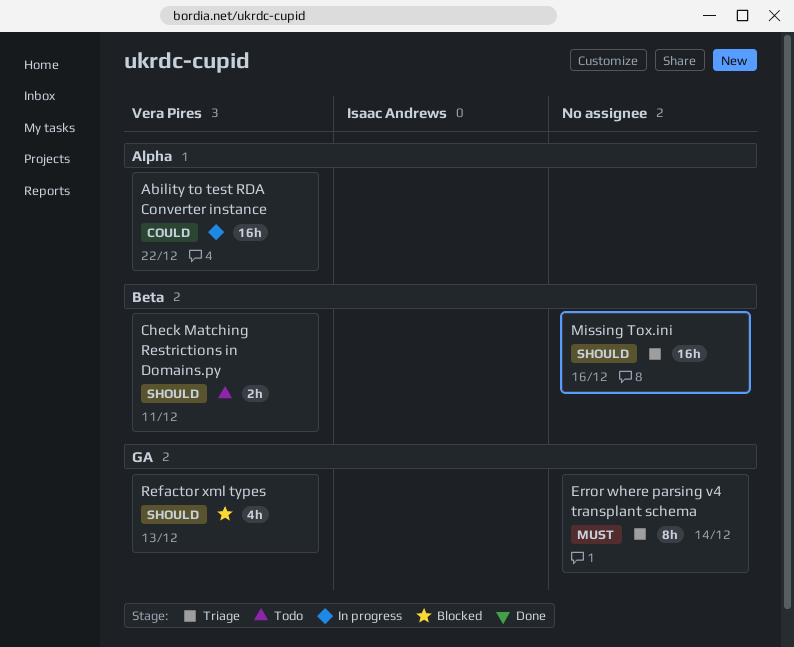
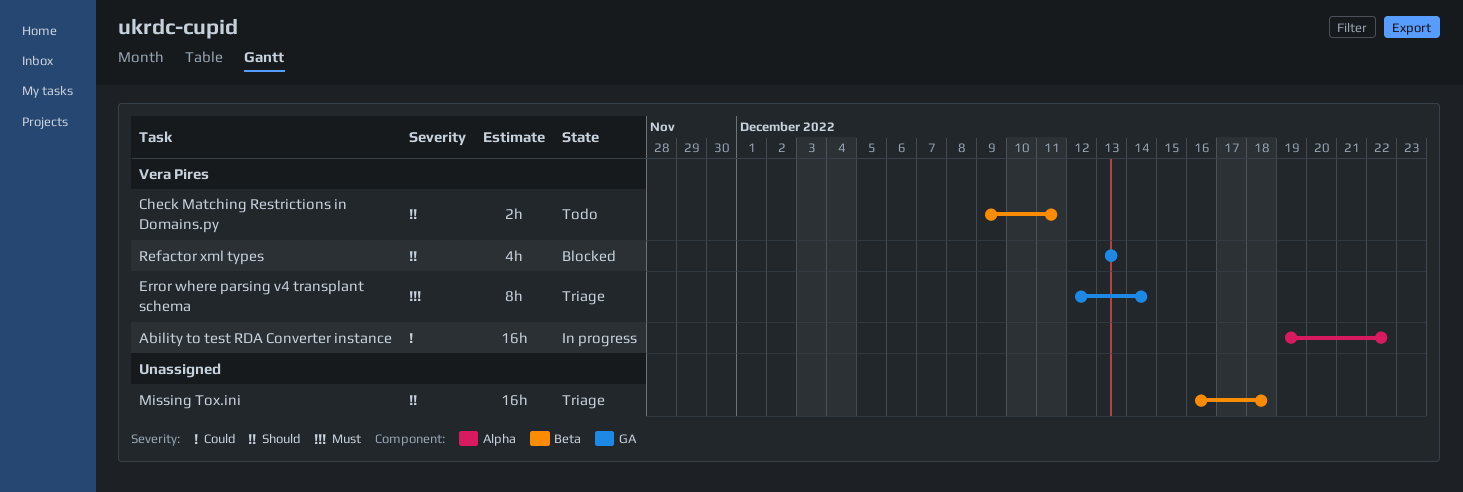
Error where parsing v4 transplant schema, owner: none -> Vera Pires
Missing Tox.ini, due: Dec 16 -> Dec 18

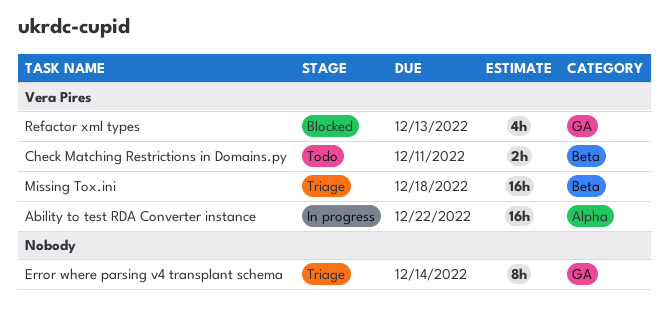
Error where parsing v4 transplant schema, owner: Vera Pires -> none
Missing Tox.ini, owner: none -> Vera Pires

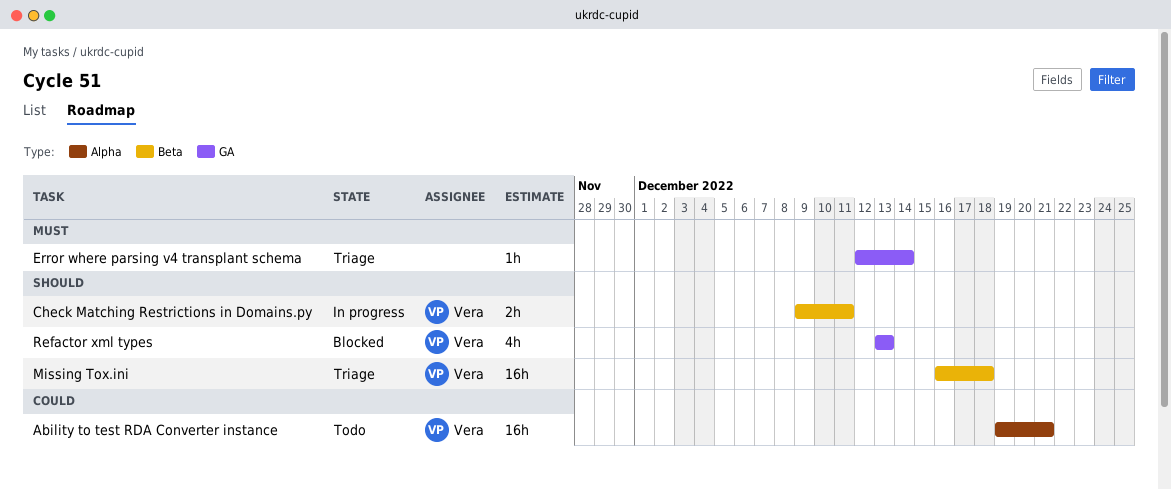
Ability to test RDA Converter instance, status: In progress -> Todo
Ability to test RDA Converter instance, due: Dec 22 -> Dec 21
Check Matching Restrictions in Domains.py, status: Todo -> In progress
Error where parsing v4 transplant schema, estimate: 8h -> 1h

